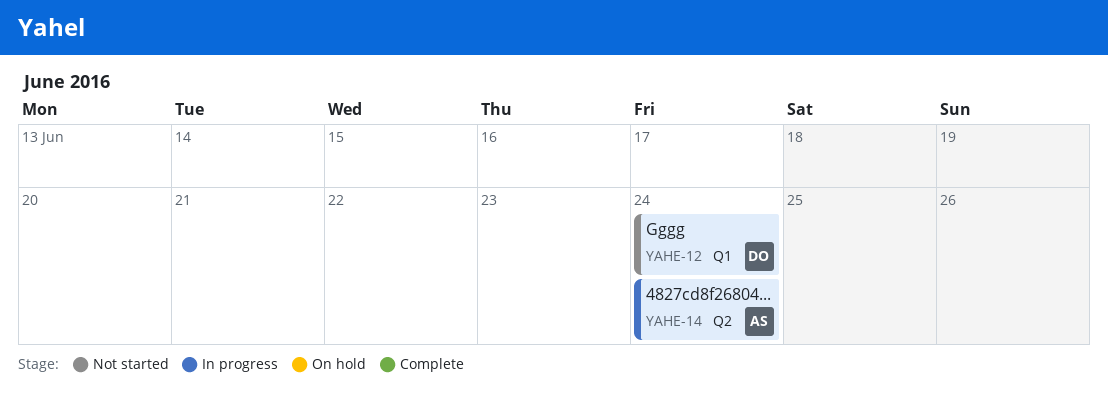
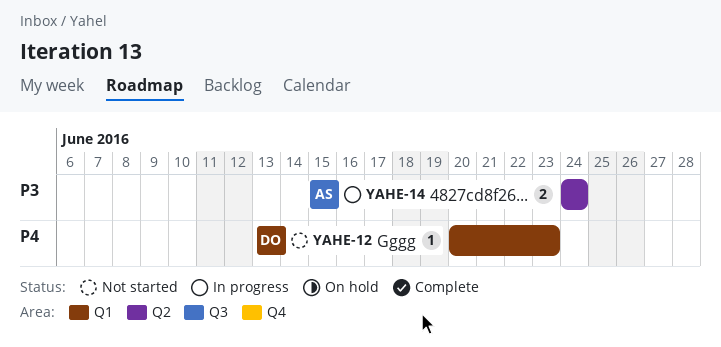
YAHE-12, due: Jun 24 -> Jun 23

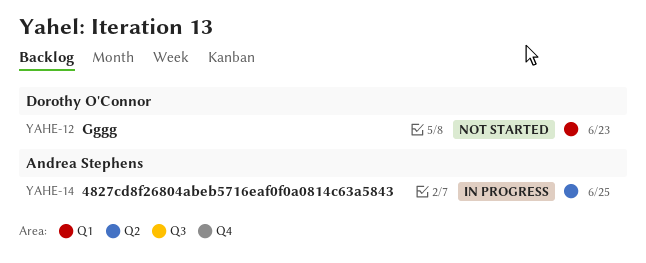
YAHE-14, due: Jun 24 -> Jun 25

